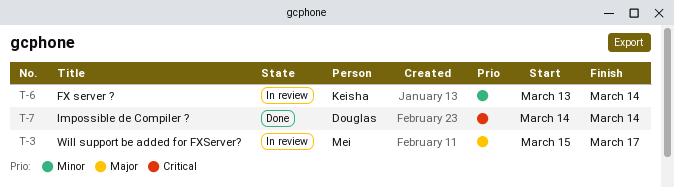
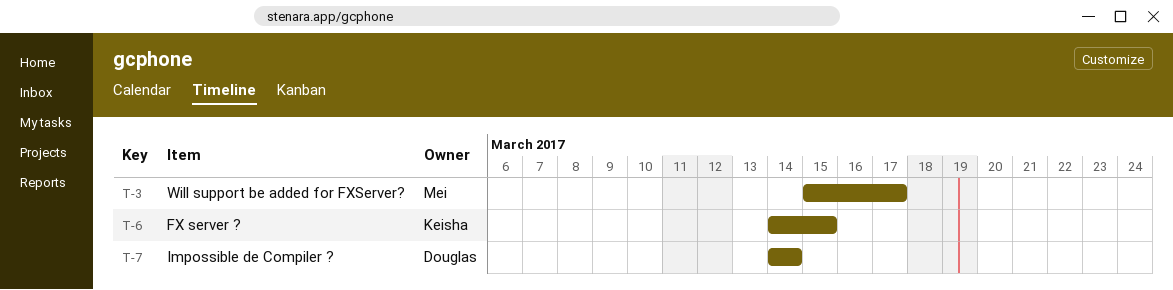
T-6, start: Mar 13 -> Mar 14
T-6, due: Mar 14 -> Mar 15

